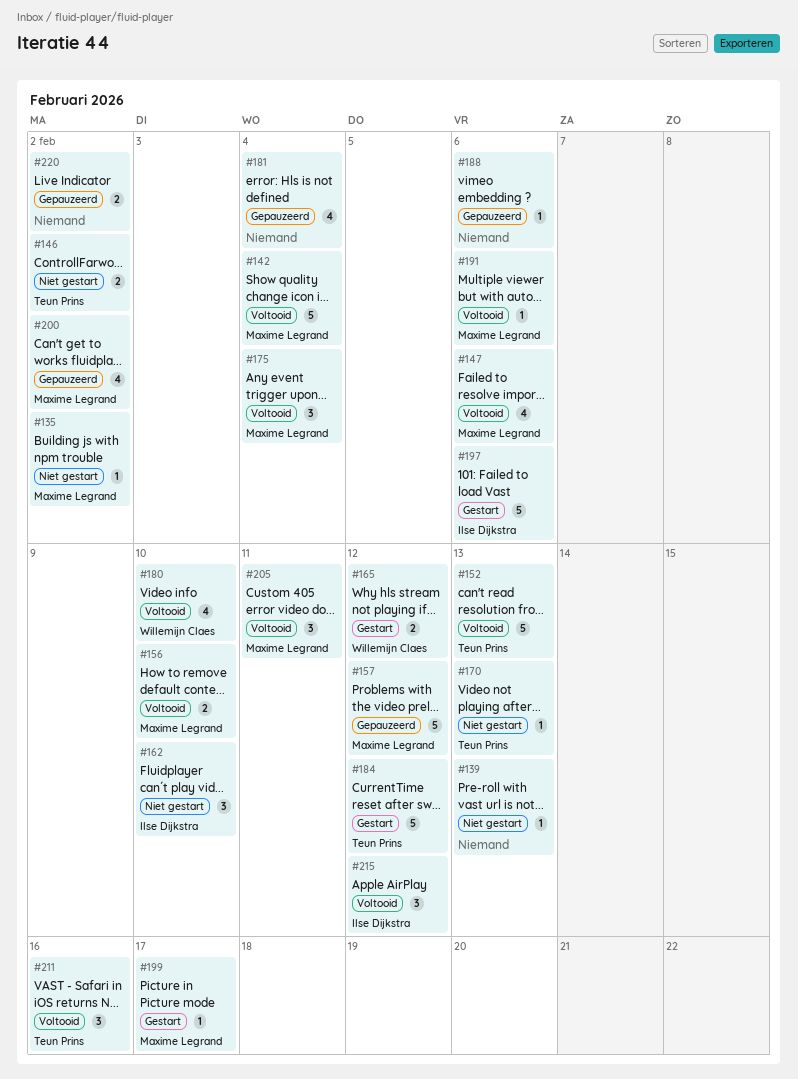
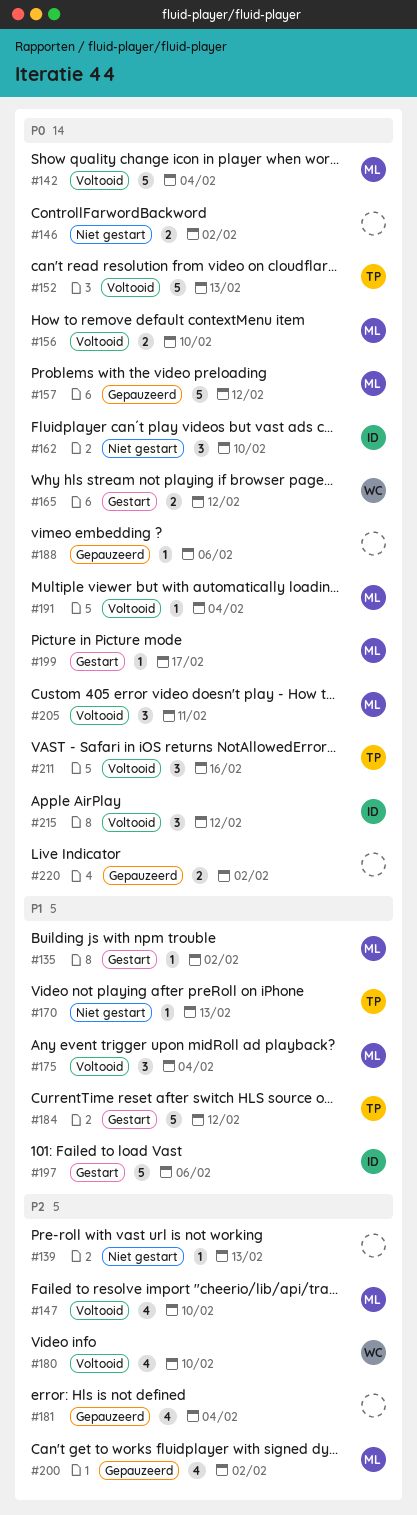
#135, status: Niet gestart -> Gestart
#146, owner: Teun Prins -> none
#147, due: Feb 6 -> Feb 10
#191, due: Feb 6 -> Feb 4

